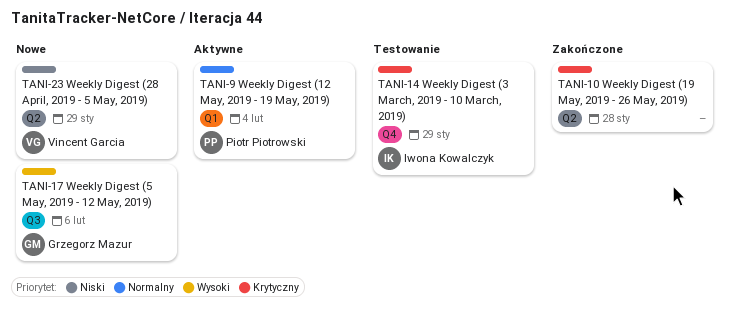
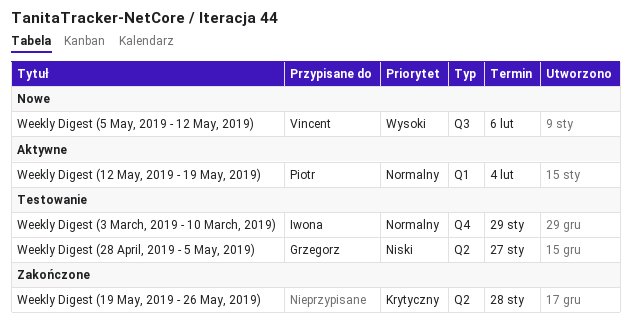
Weekly Digest (28 April, 2019 - 5 May, 2019), status: Nowe -> Testowanie
Weekly Digest (28 April, 2019 - 5 May, 2019), owner: Vincent Garcia -> Grzegorz Mazur
Weekly Digest (28 April, 2019 - 5 May, 2019), due: Jan 29 -> Jan 27
Weekly Digest (3 March, 2019 - 10 March, 2019), priority: Krytyczny -> Normalny
Weekly Digest (5 May, 2019 - 12 May, 2019), owner: Grzegorz Mazur -> Vincent Garcia

